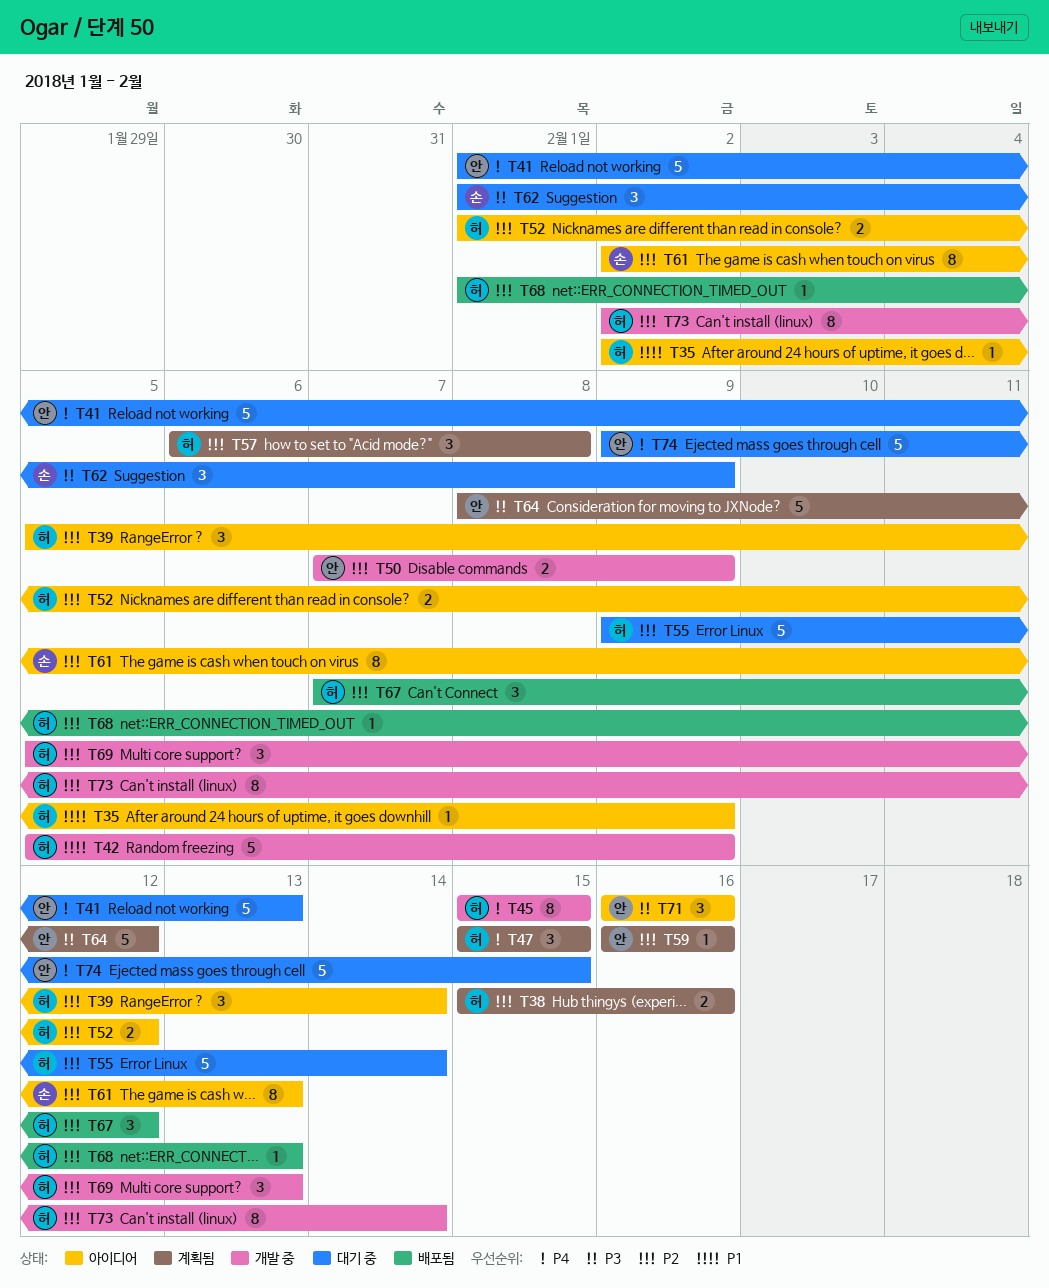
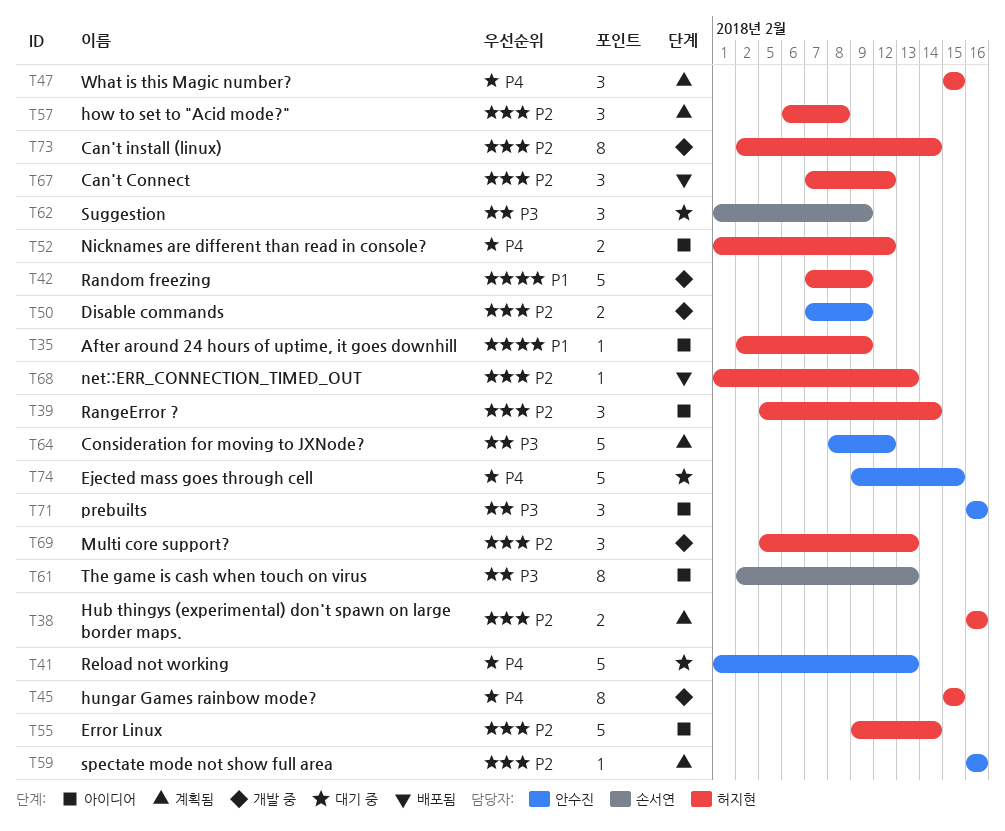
T38, start: Feb 15 -> Feb 16
T42, start: Feb 5 -> Feb 7
T52, priority: P2 -> P4
T55, status: 대기 중 -> 아이디어
T61, priority: P2 -> P3

